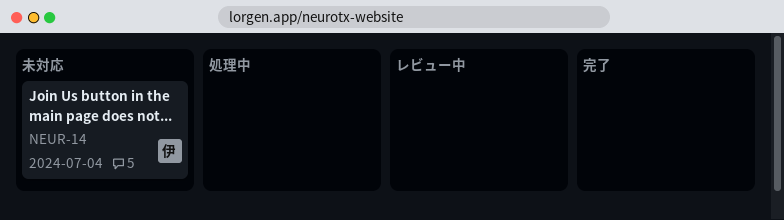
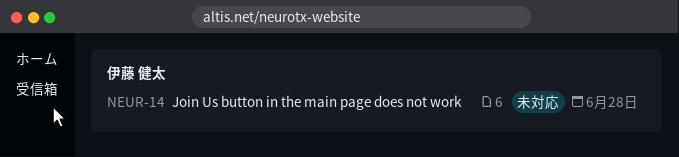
NEUR-14, due: Jul 4 -> Jun 28

